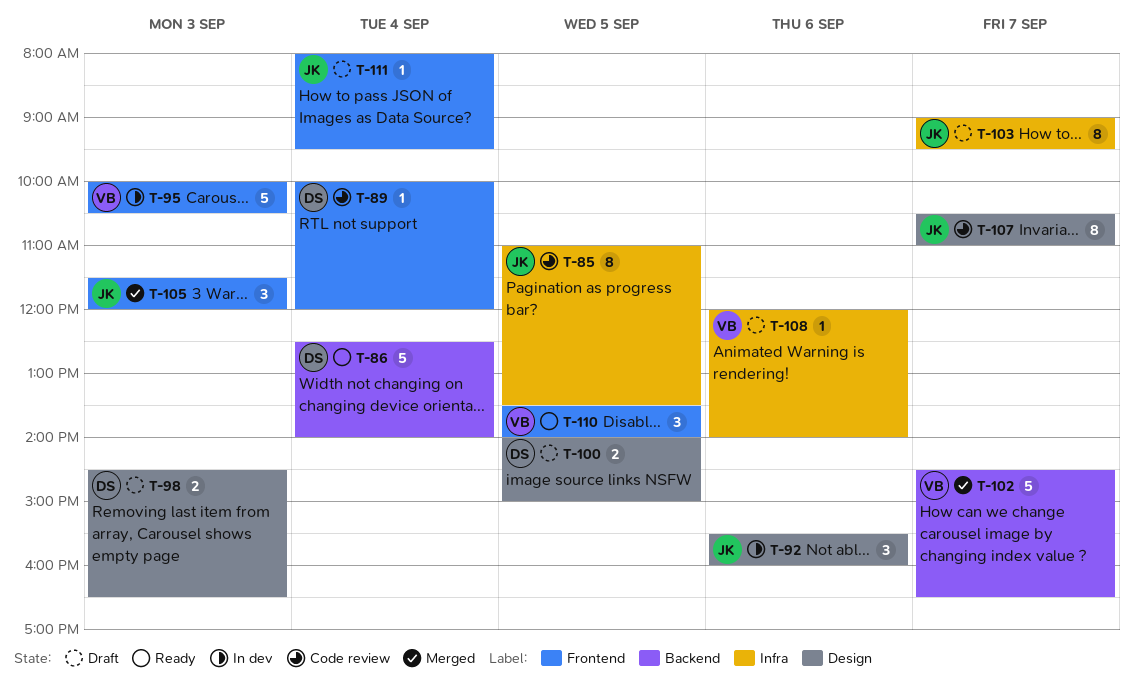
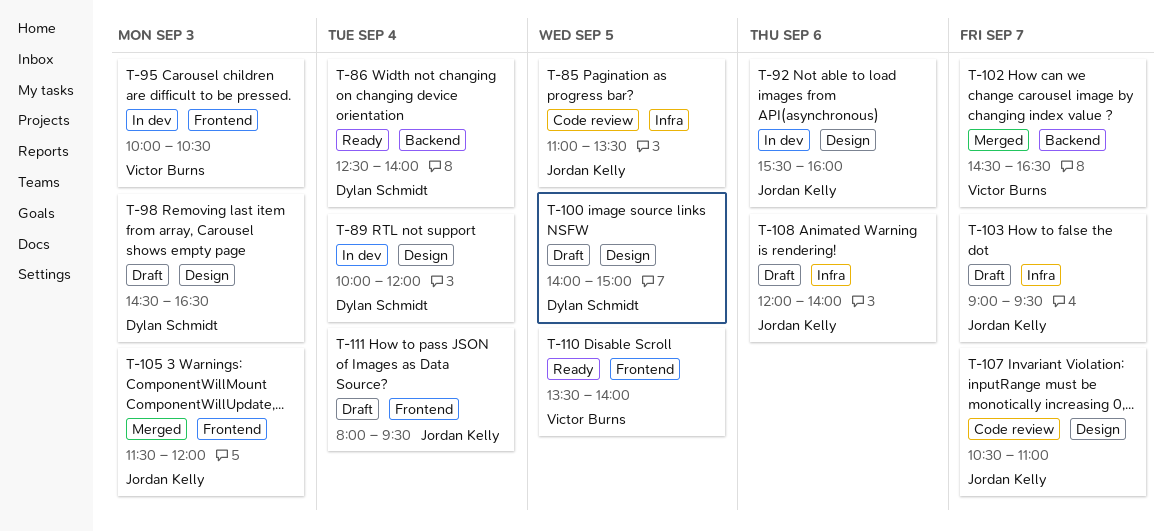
T-89, status: Code review -> In dev
T-89, label: Frontend -> Design
T-108, owner: Victor Burns -> Jordan Kelly

